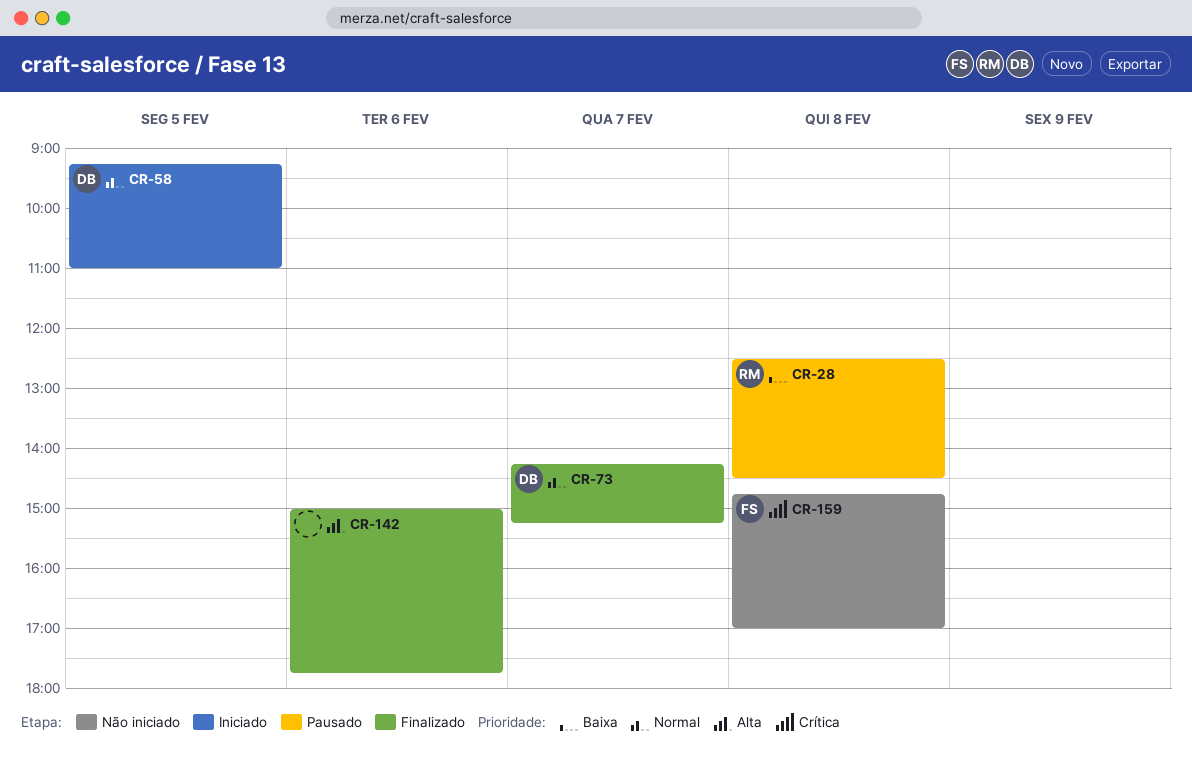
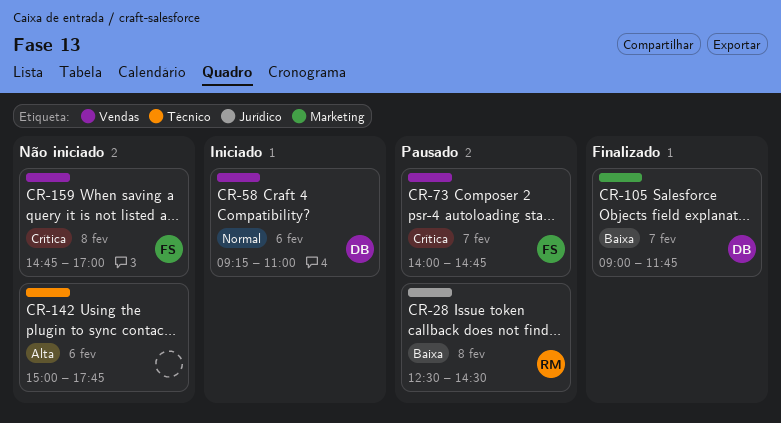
CR-58, day: Feb 5 -> Feb 6
CR-73, status: Finalizado -> Pausado
CR-73, owner: DB -> FS
CR-73, priority: Normal -> Crítica
CR-73, begins: 14:15 -> 14:00
CR-73, ends: 15:15 -> 14:45
CR-105: none -> present
CR-142, status: Finalizado -> Não iniciado

